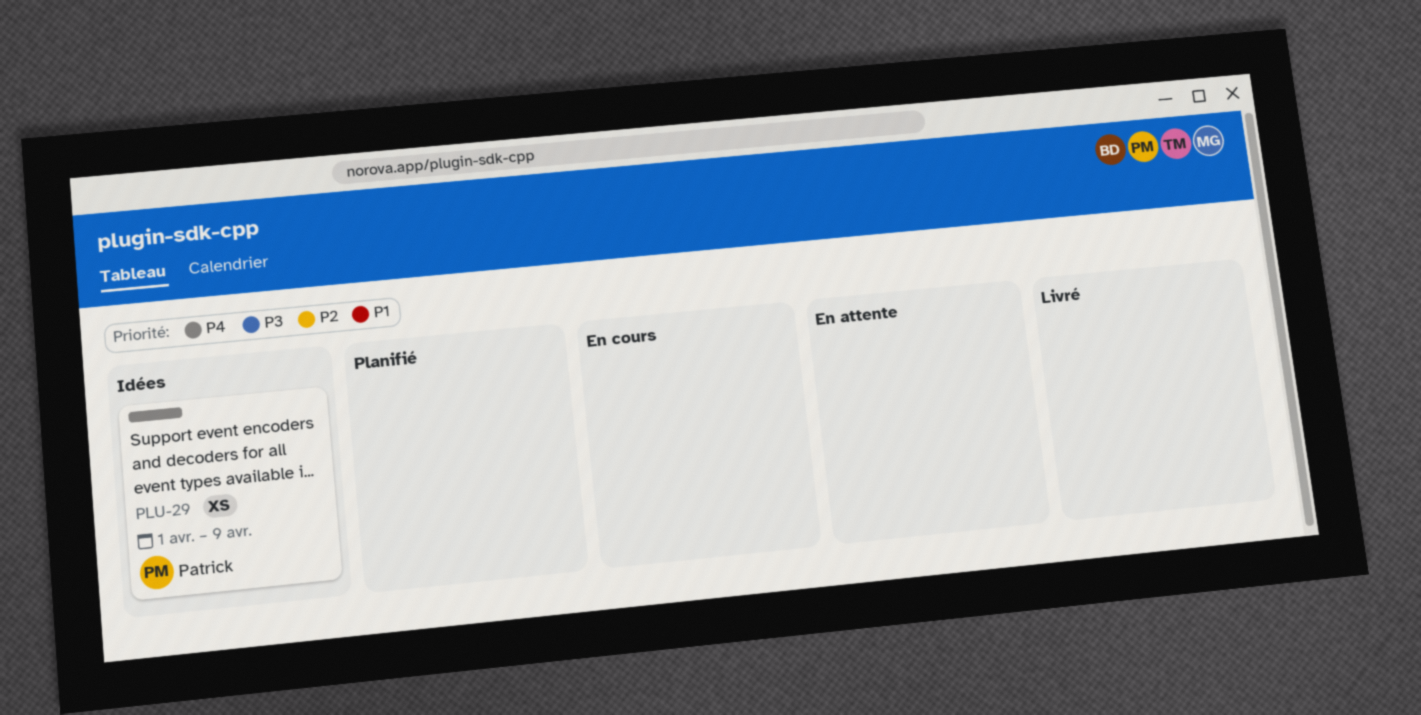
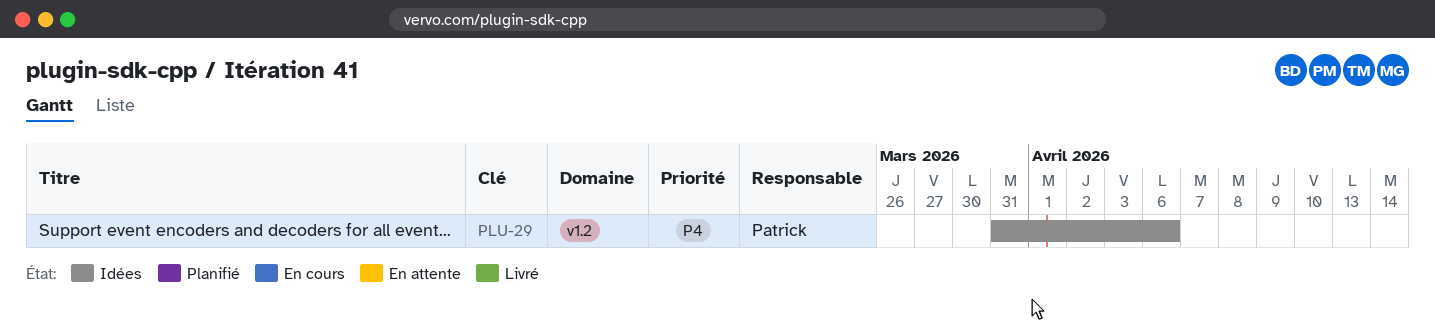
PLU-29, start: Apr 1 -> Mar 31
PLU-29, due: Apr 9 -> Apr 6

